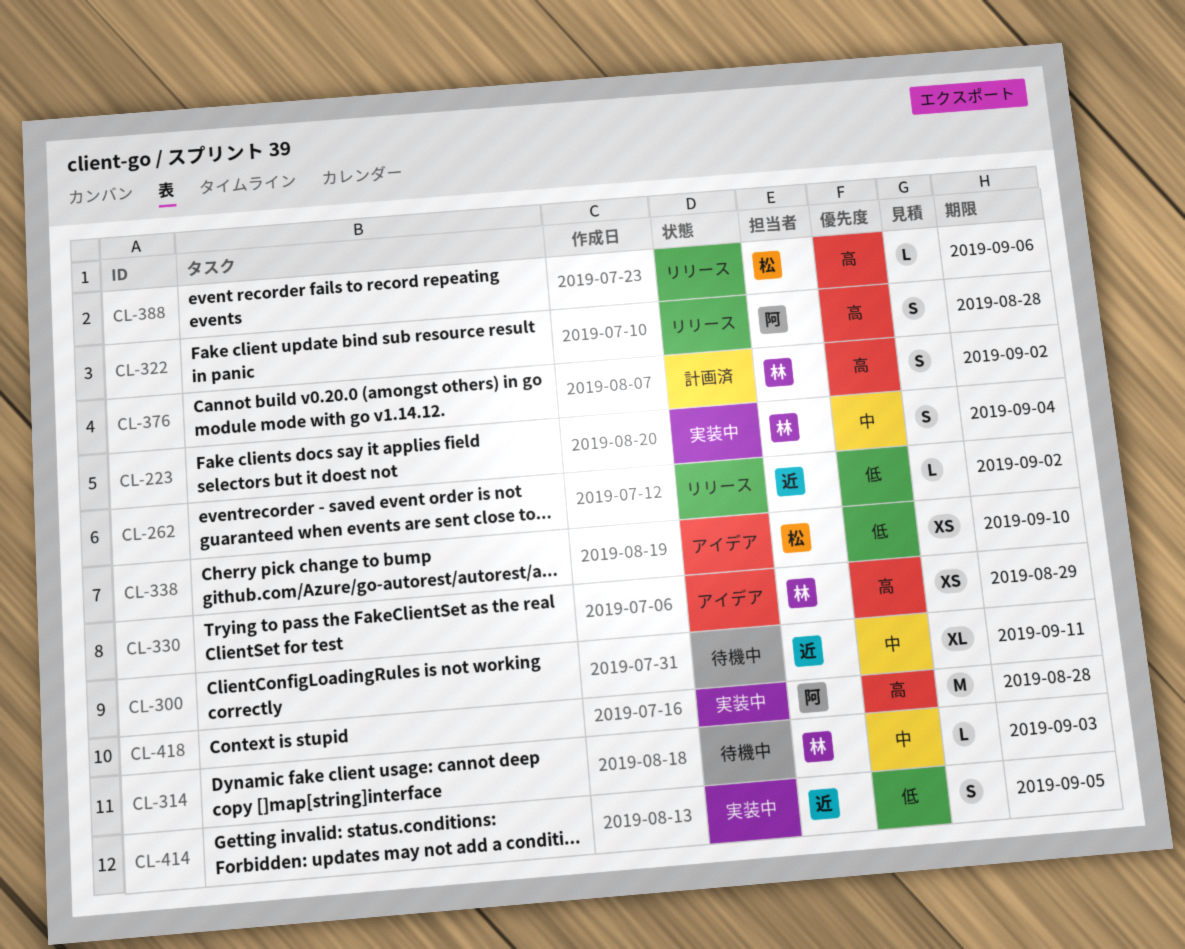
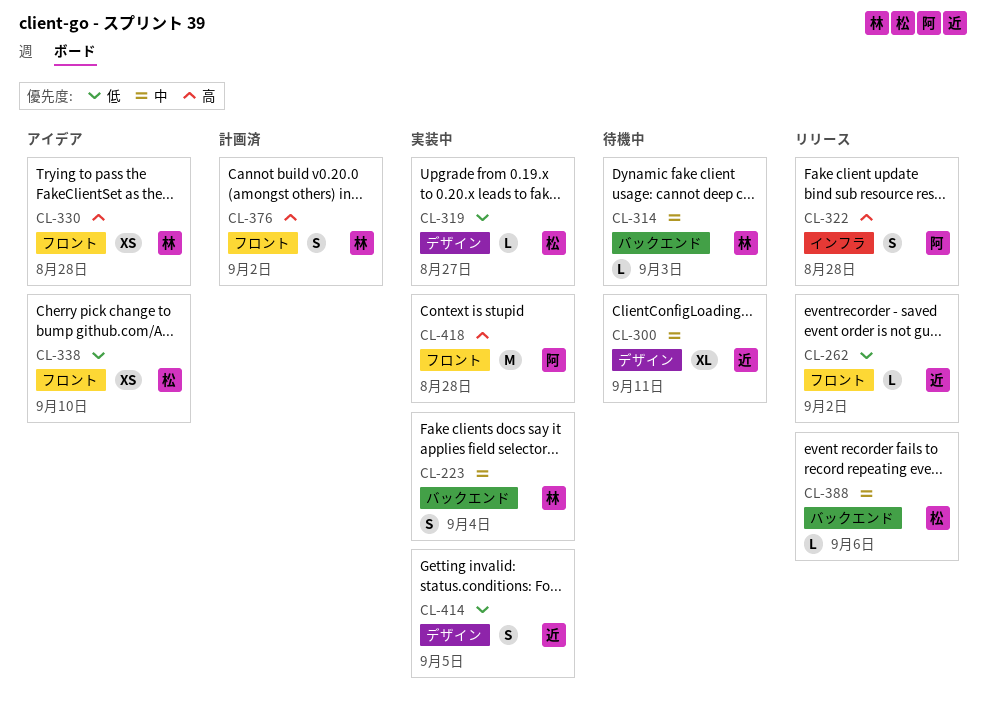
CL-319: none -> present
CL-330, due: Aug 29 -> Aug 28
CL-388, priority: 高 -> 中

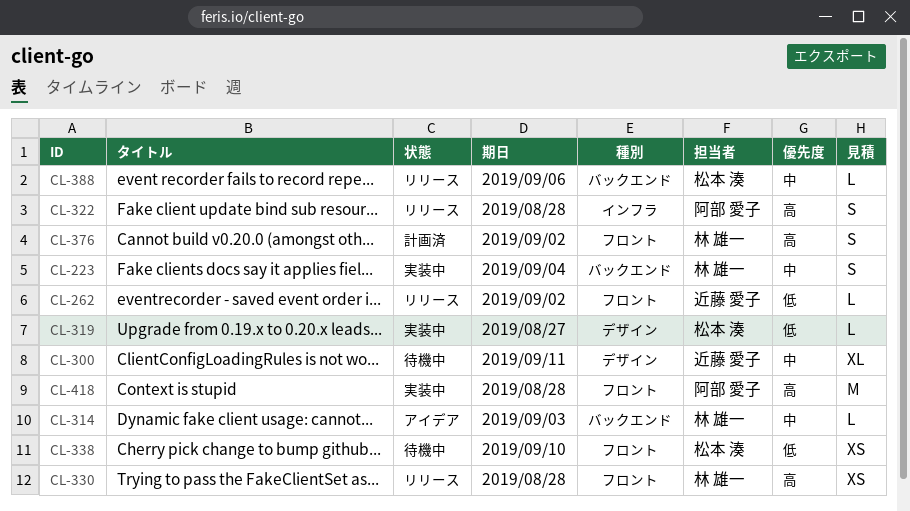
CL-314, status: 待機中 -> アイデア
CL-330, status: アイデア -> リリース
CL-338, status: アイデア -> 待機中
CL-414: present -> none

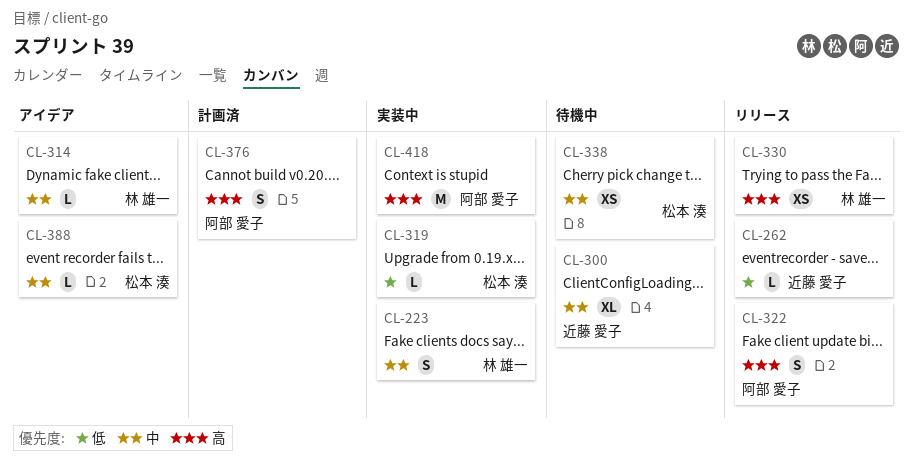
CL-338, priority: 低 -> 中
CL-376, owner: 林 雄一 -> 阿部 愛子
CL-388, status: リリース -> アイデア

